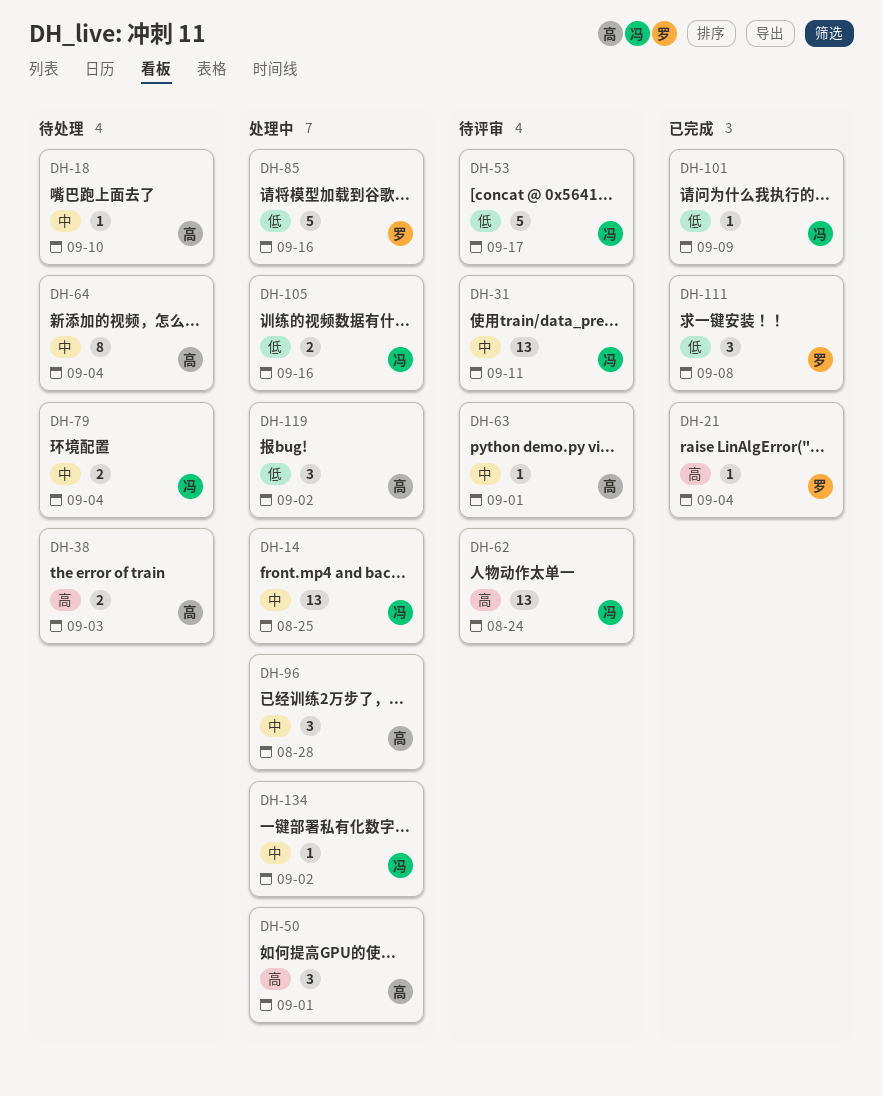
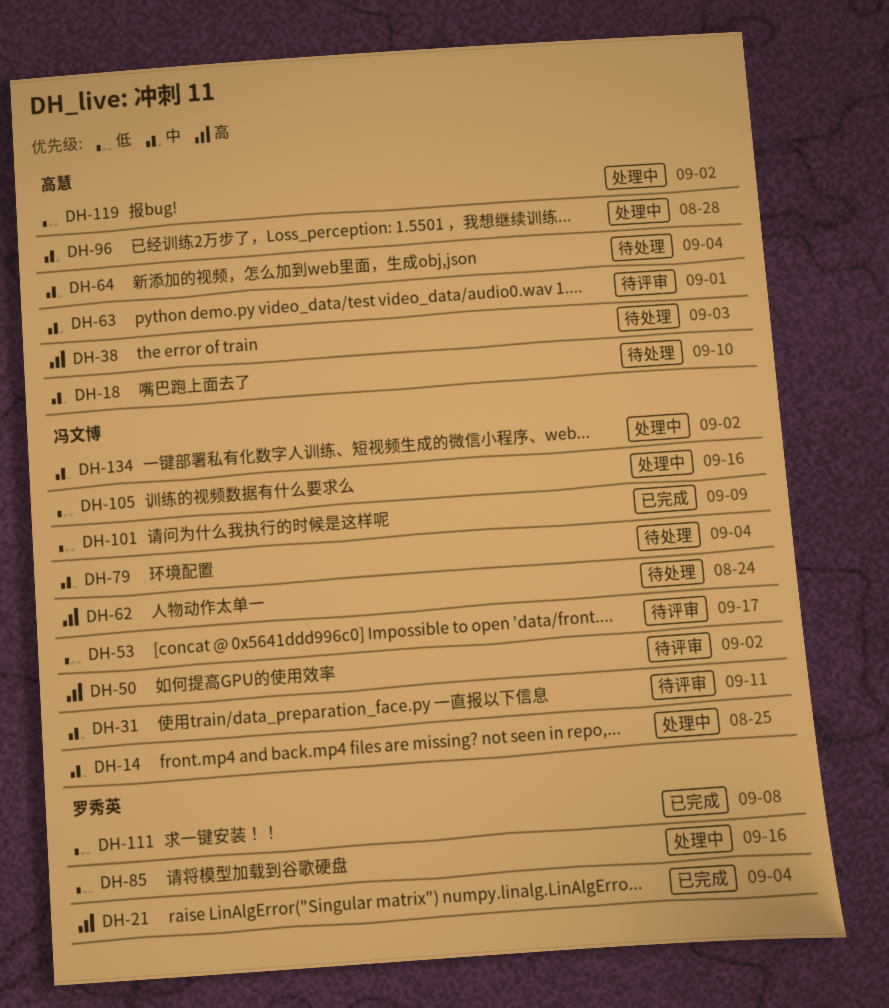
DH-50, status: 处理中 -> 待评审
DH-50, owner: 高慧 -> 冯文博
DH-50, due: Sep 1 -> Sep 2
DH-62, status: 待评审 -> 待处理

